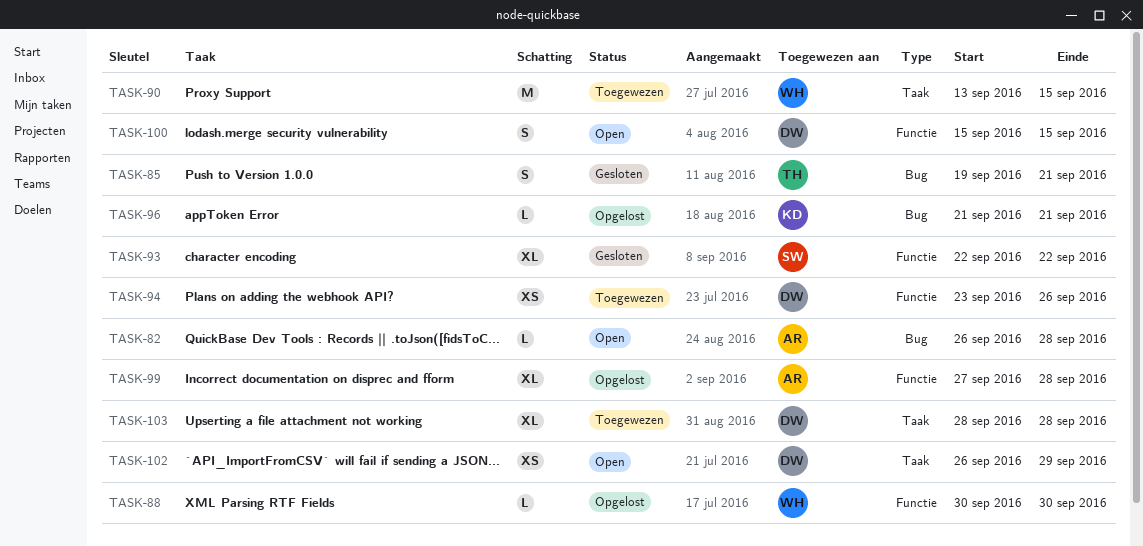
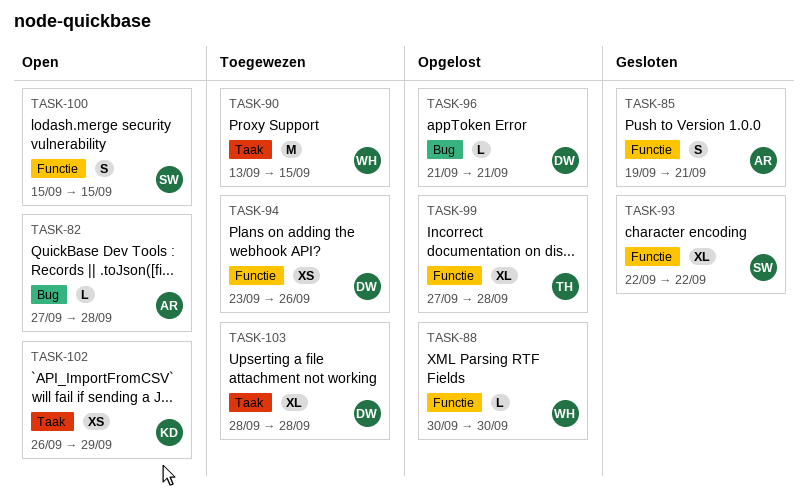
TASK-82, start: Sep 26 -> Sep 27
TASK-85, owner: TH -> AR
TASK-85, label: Bug -> Functie
TASK-96, owner: KD -> DW
TASK-99, owner: AR -> TH
TASK-100, owner: DW -> SW
TASK-102, owner: DW -> KD

